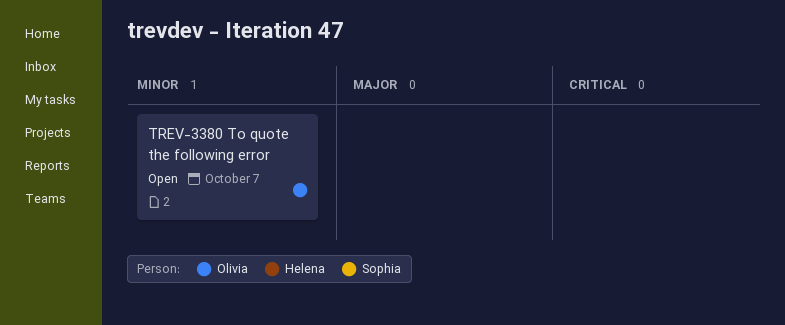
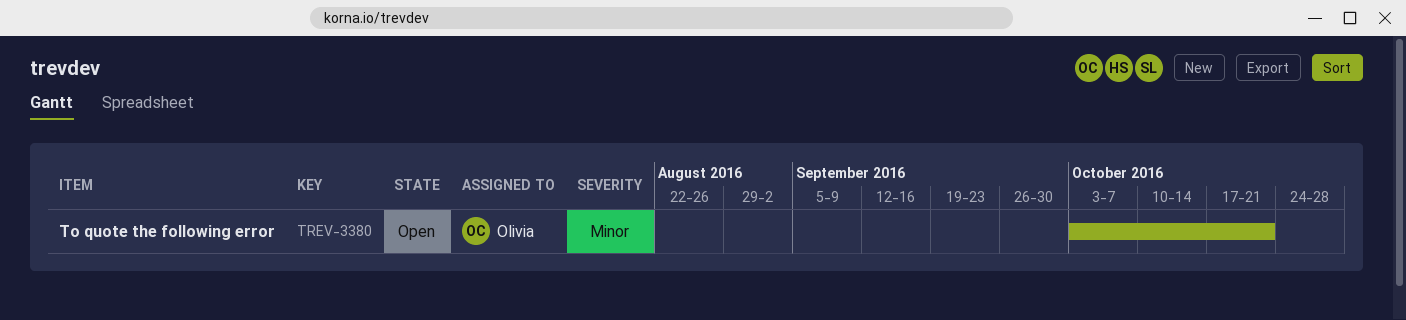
TREV-3380, due: Oct 7 -> Oct 21

